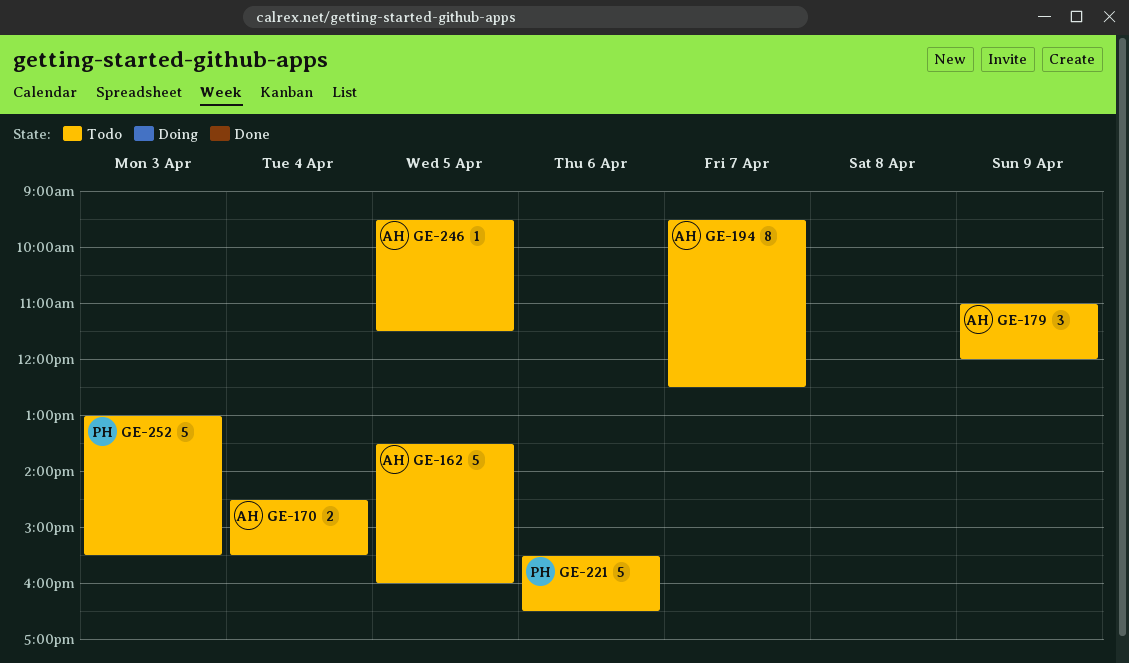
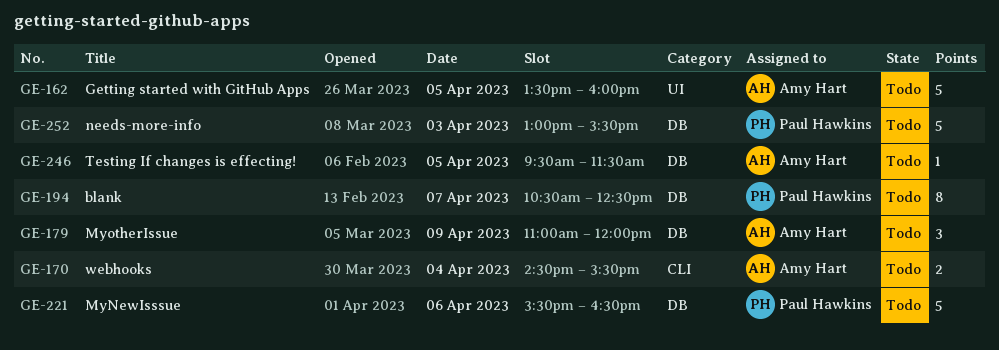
GE-194, owner: Amy Hart -> Paul Hawkins
GE-194, begins: 09:30 -> 10:30

